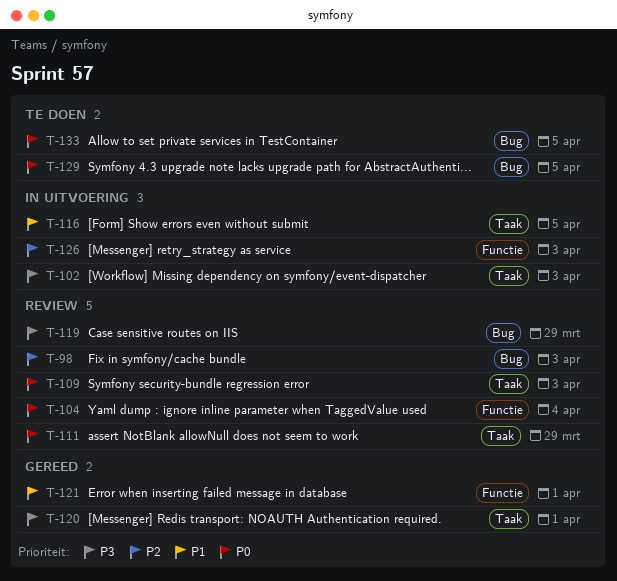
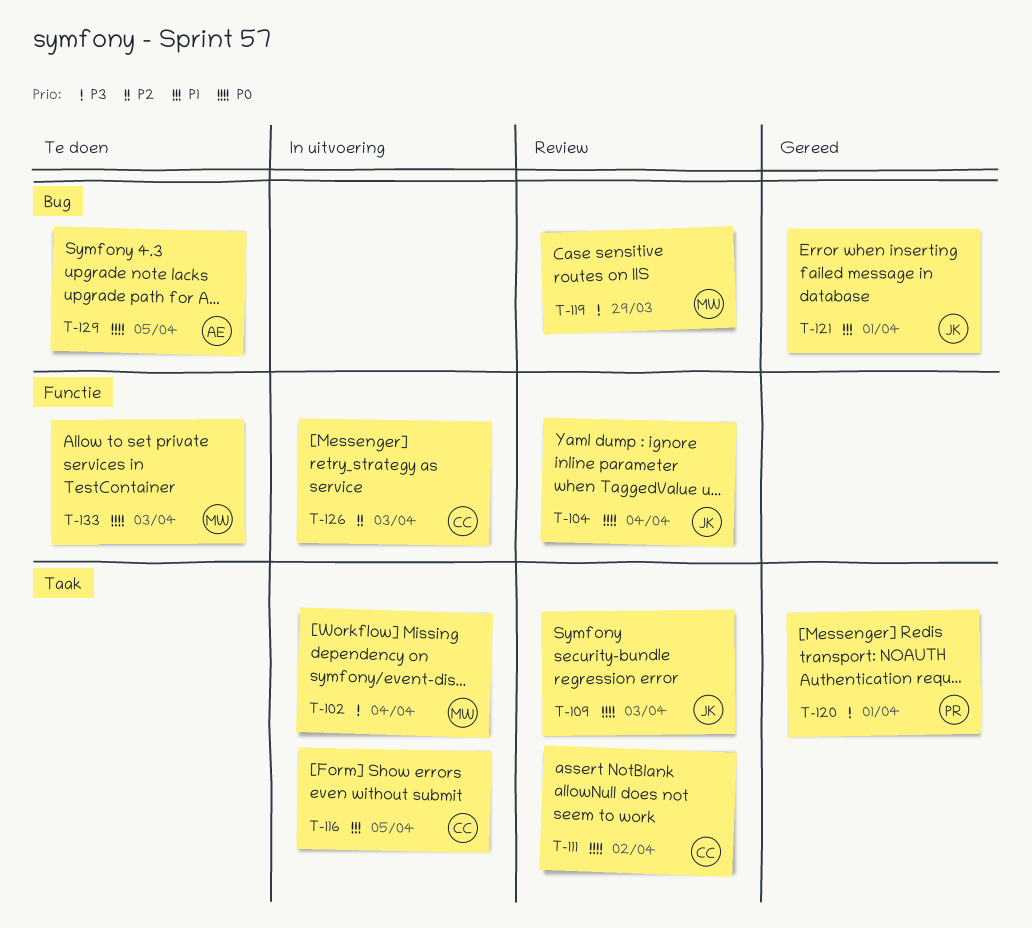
T-98: present -> none
T-102, due: Apr 3 -> Apr 4
T-111, due: Mar 29 -> Apr 2
T-121, label: Functie -> Bug
T-133, label: Bug -> Functie
T-133, due: Apr 5 -> Apr 3

